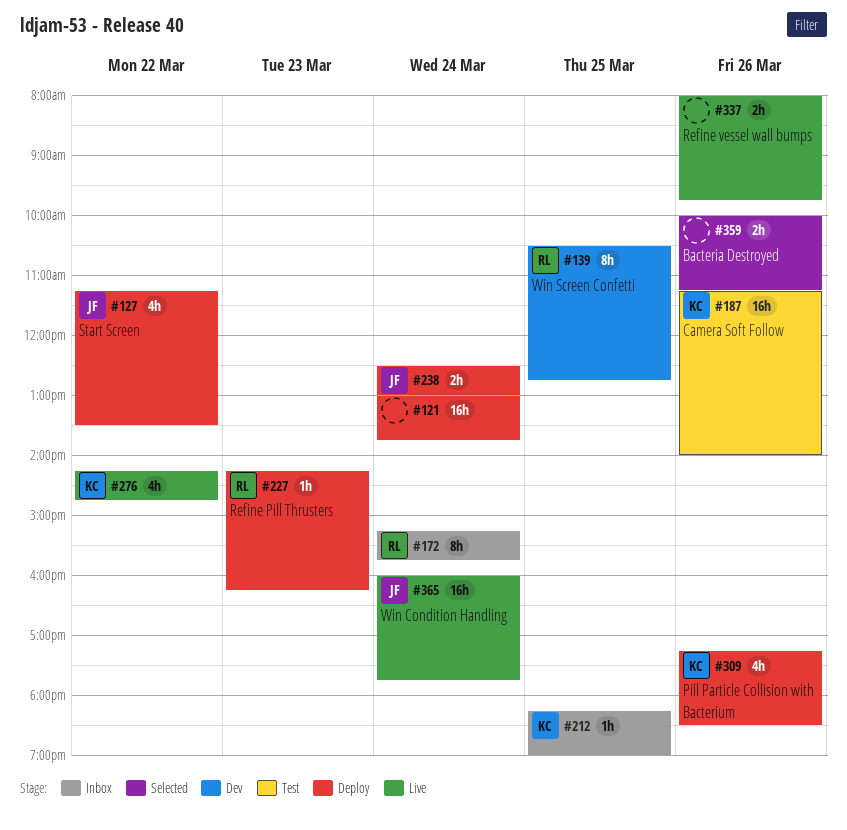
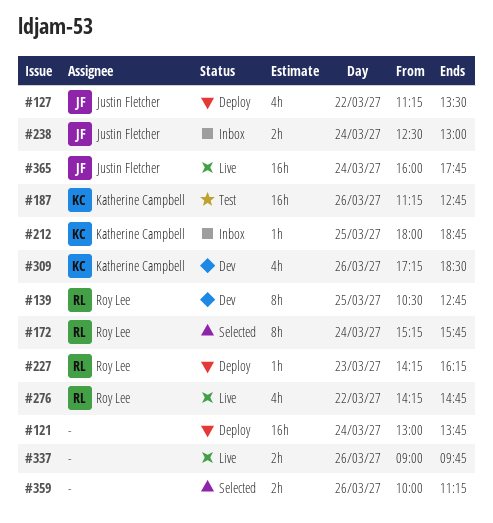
#172, status: Inbox -> Selected
#187, ends: 14:00 -> 12:45
#212, begins: 18:15 -> 18:00
#212, ends: 19:00 -> 18:45
#238, status: Deploy -> Inbox
#276, owner: Katherine Campbell -> Roy Lee
#309, status: Deploy -> Dev
#337, begins: 08:00 -> 09:00

